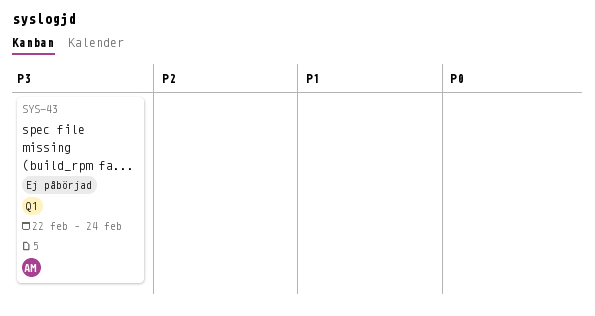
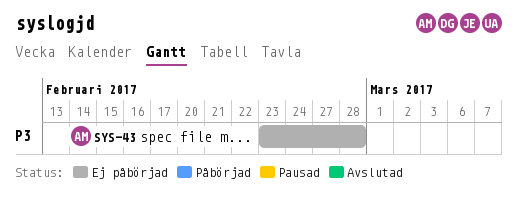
SYS-43, start: Feb 22 -> Feb 23
SYS-43, due: Feb 24 -> Feb 28

